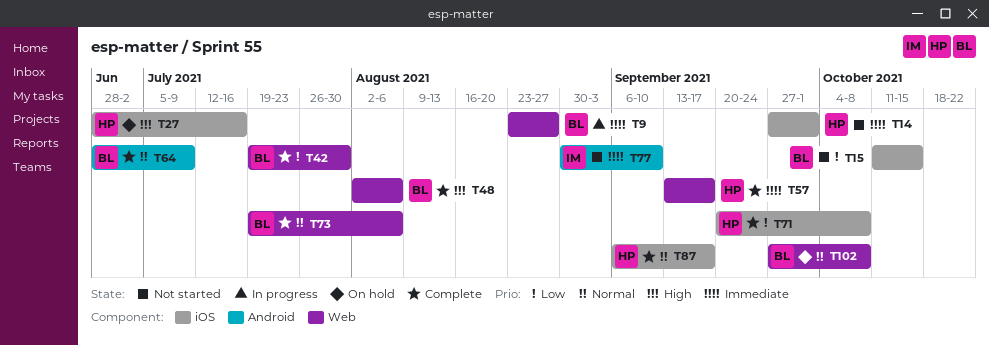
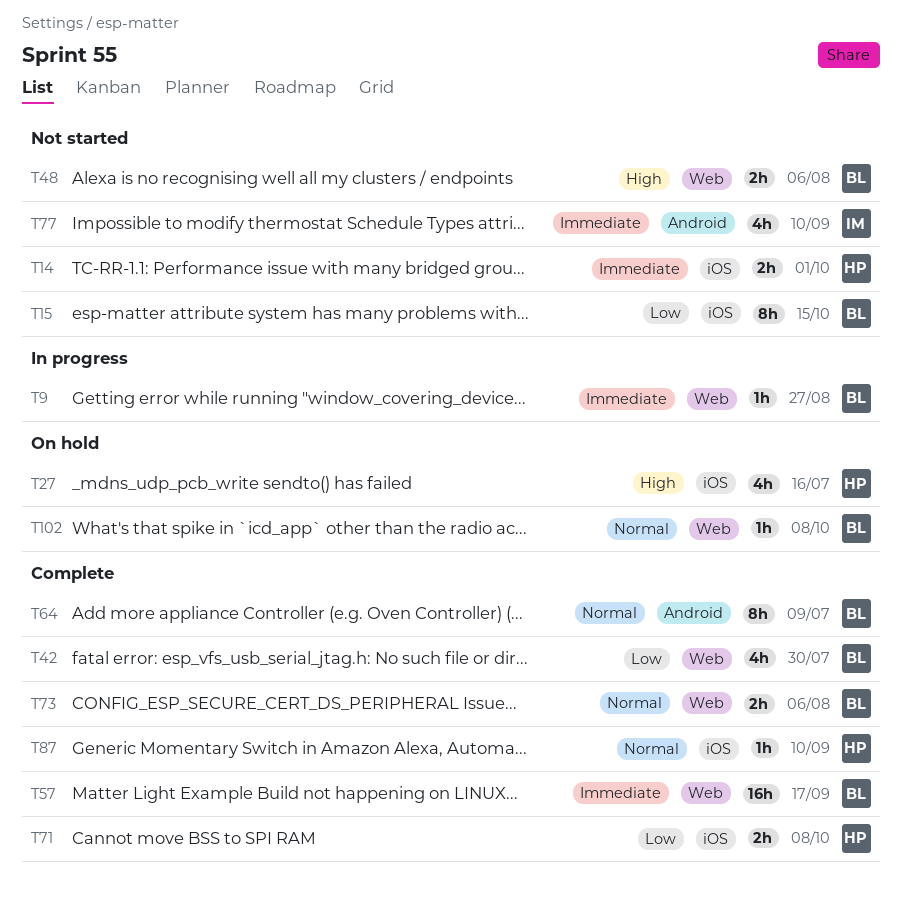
T48, status: Complete -> Not started
T57, owner: HP -> BL
T87, due: Sep 17 -> Sep 10

